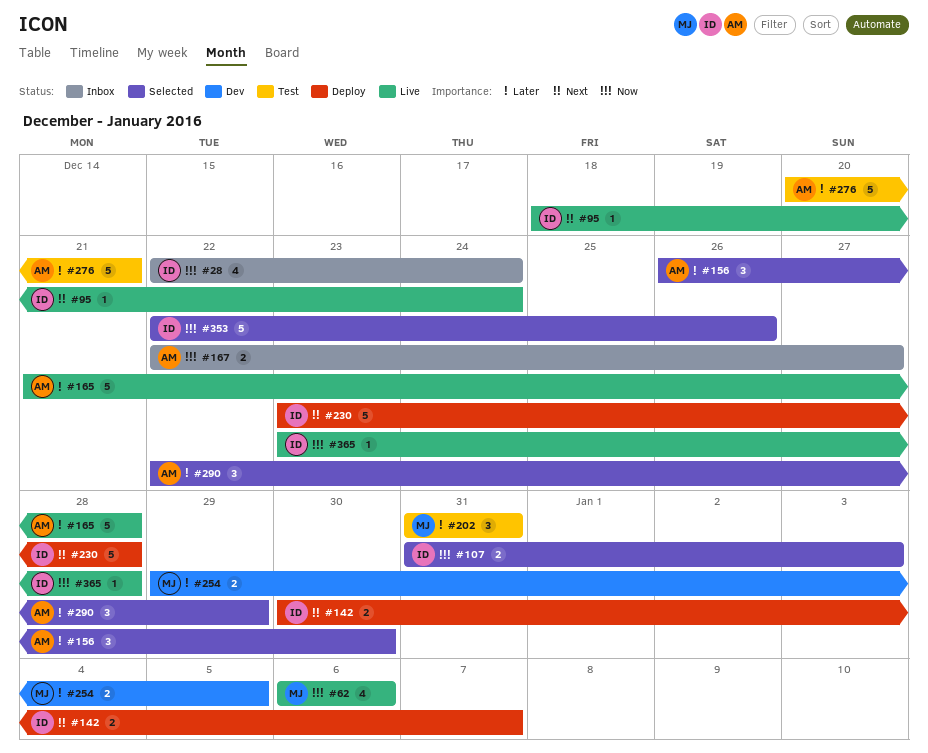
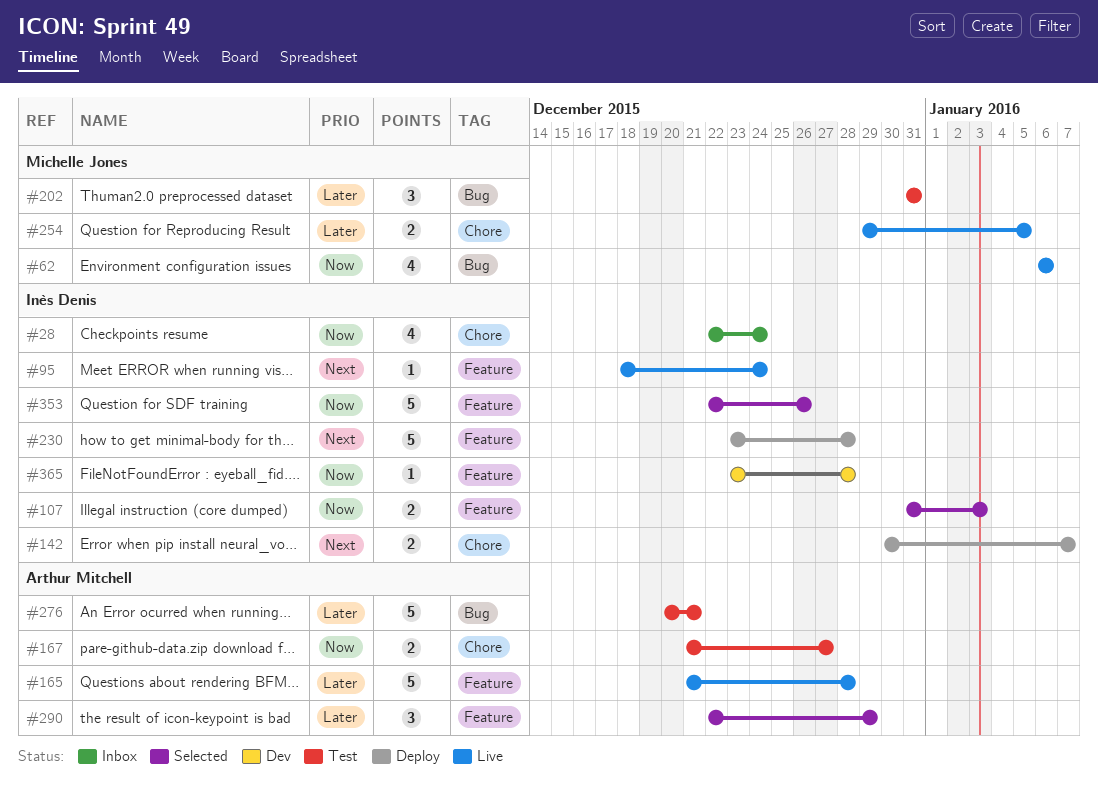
#156: present -> none
#167, status: Inbox -> Test
#167, start: Dec 22 -> Dec 21
#254, status: Dev -> Live
#365, status: Live -> Dev

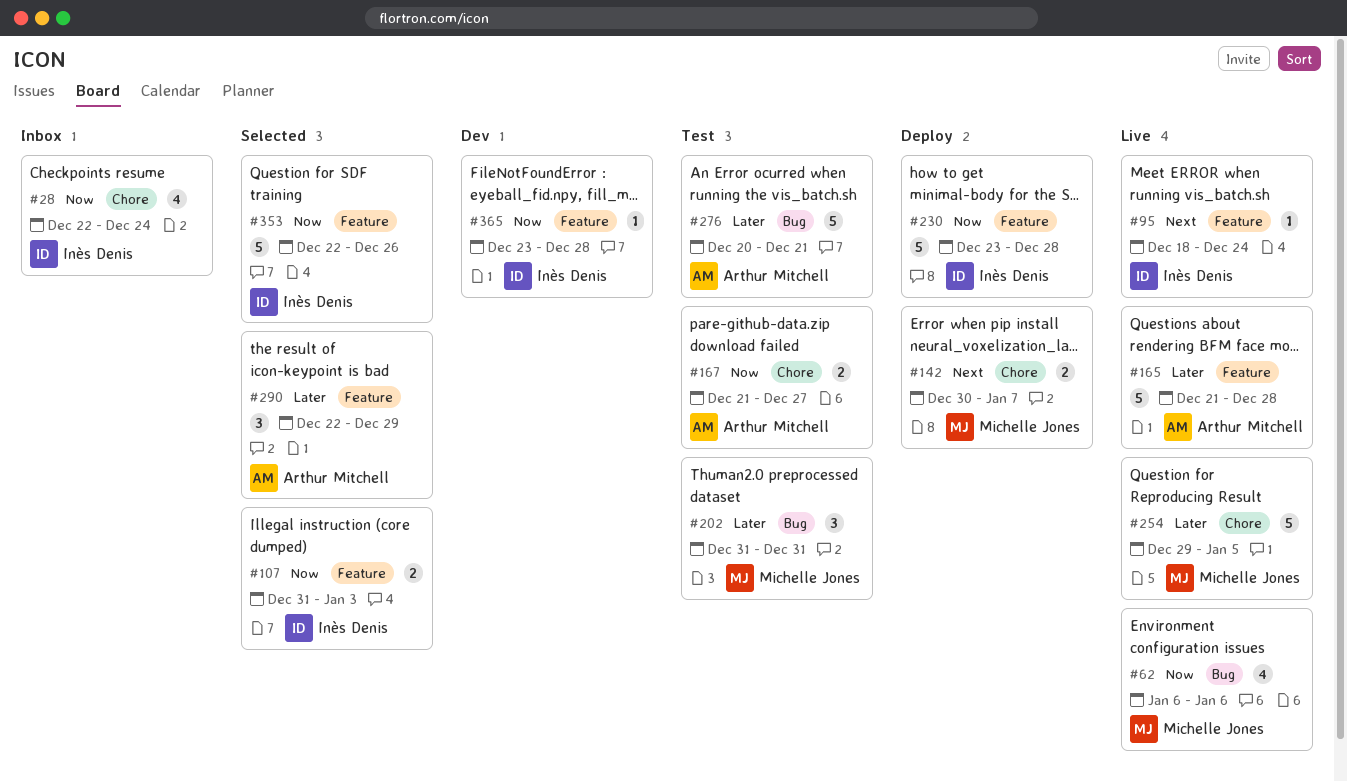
#142, owner: Inès Denis -> Michelle Jones
#230, priority: Next -> Now
#254, estimate: 2 -> 5

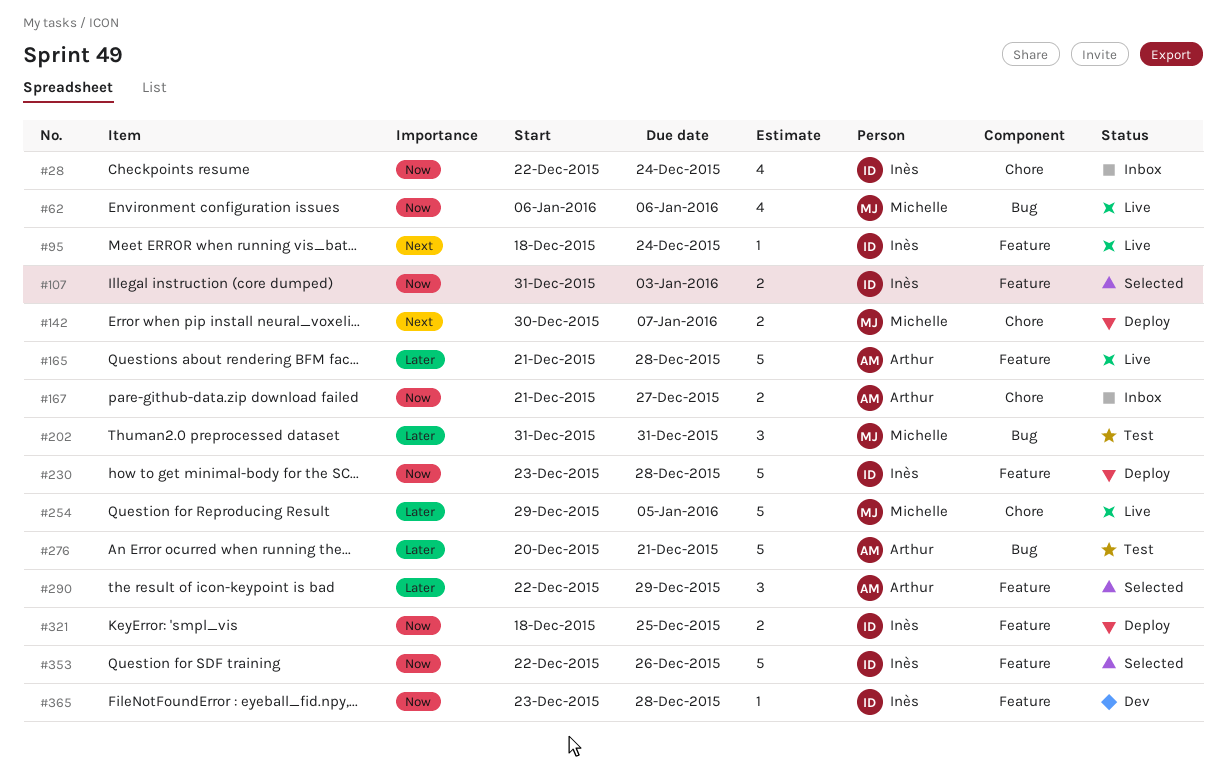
#167, status: Test -> Inbox
#321: none -> present

